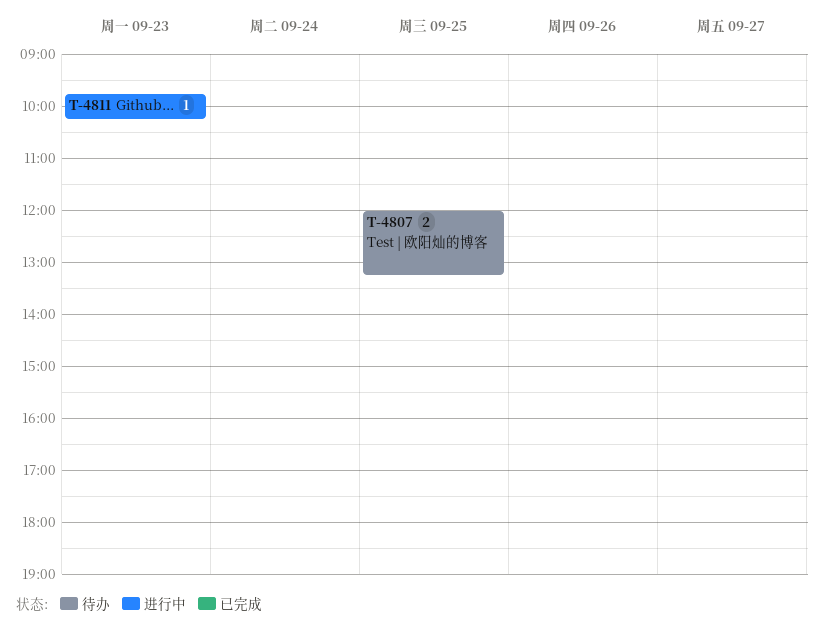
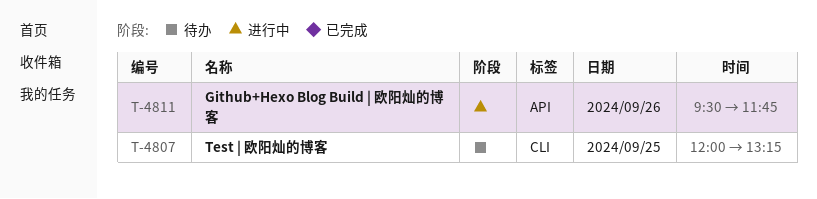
T-4811, day: Sep 23 -> Sep 26
T-4811, begins: 09:45 -> 09:30
T-4811, ends: 10:15 -> 11:45

